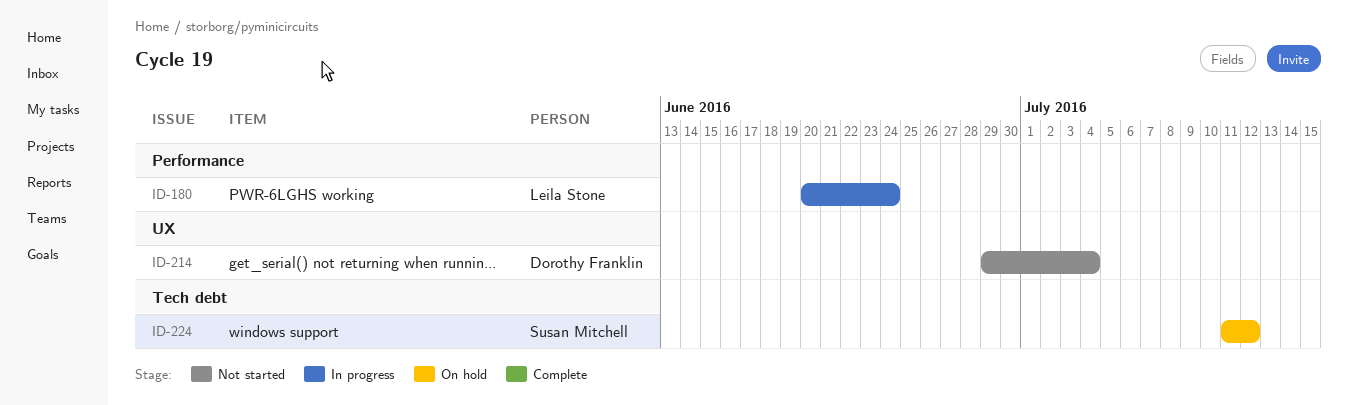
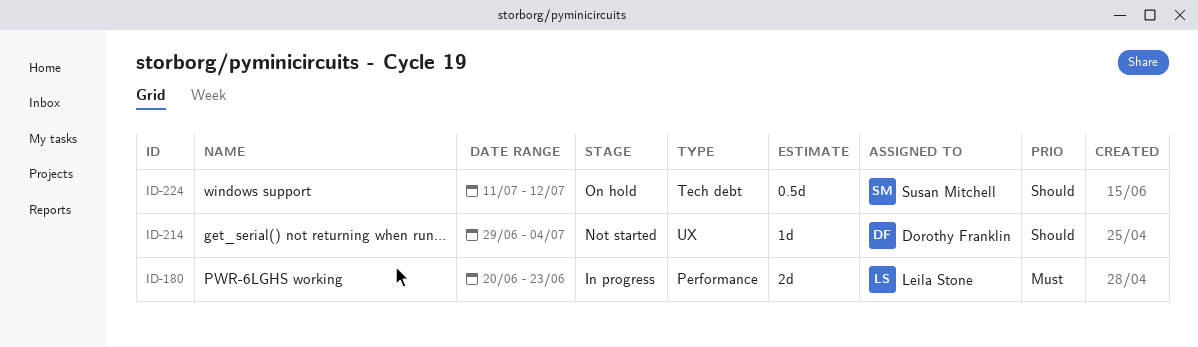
ID-180, due: Jun 24 -> Jun 23

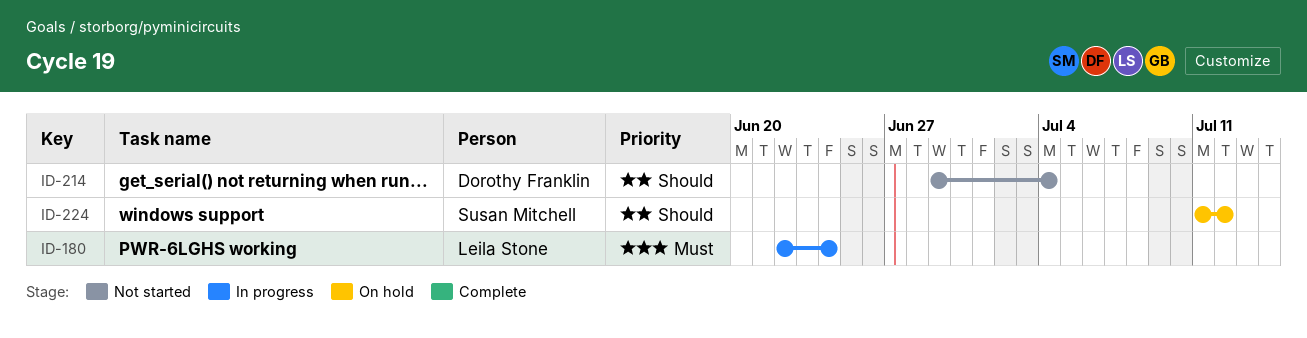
ID-180, start: Jun 20 -> Jun 22
ID-180, due: Jun 23 -> Jun 24

